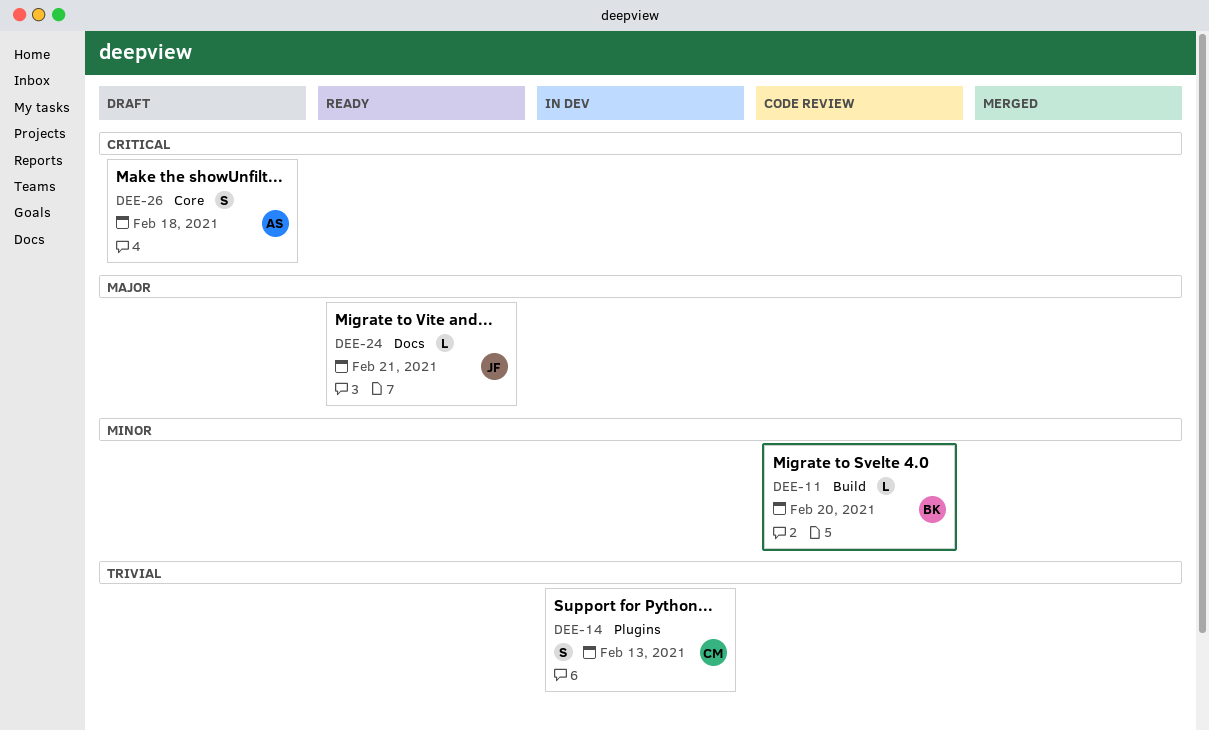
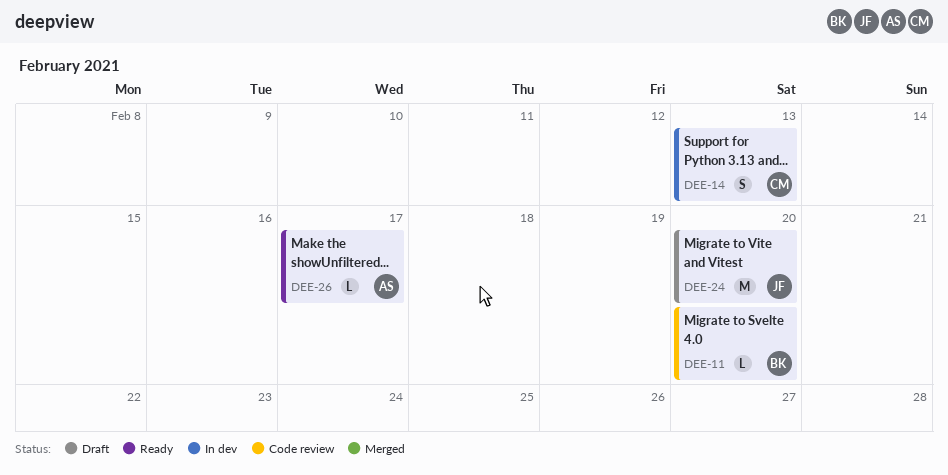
DEE-24, status: Ready -> Draft
DEE-24, estimate: L -> M
DEE-24, due: Feb 21 -> Feb 20
DEE-26, status: Draft -> Ready
DEE-26, estimate: S -> L
DEE-26, due: Feb 18 -> Feb 17

